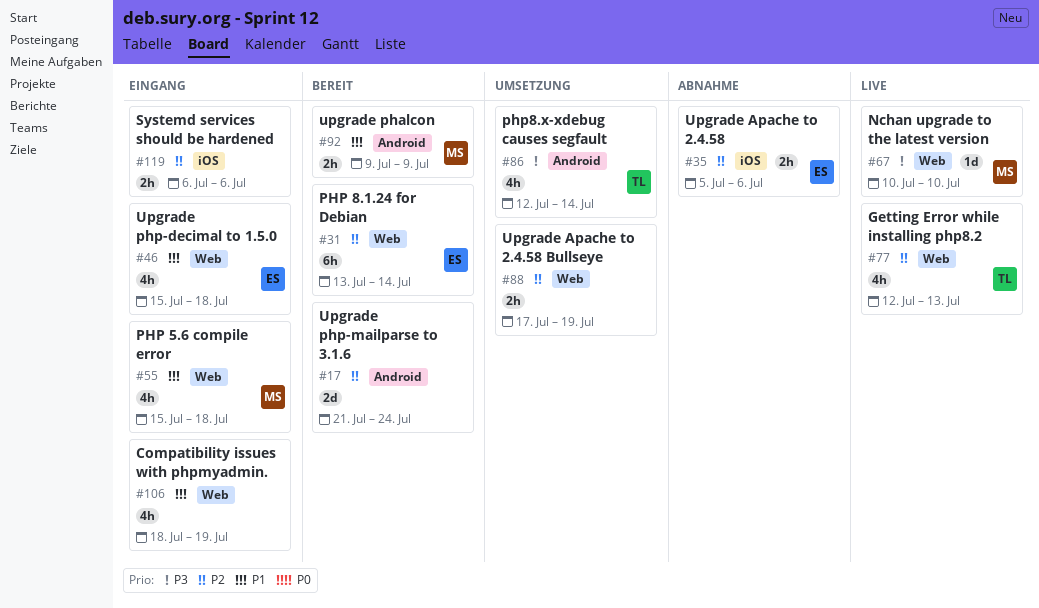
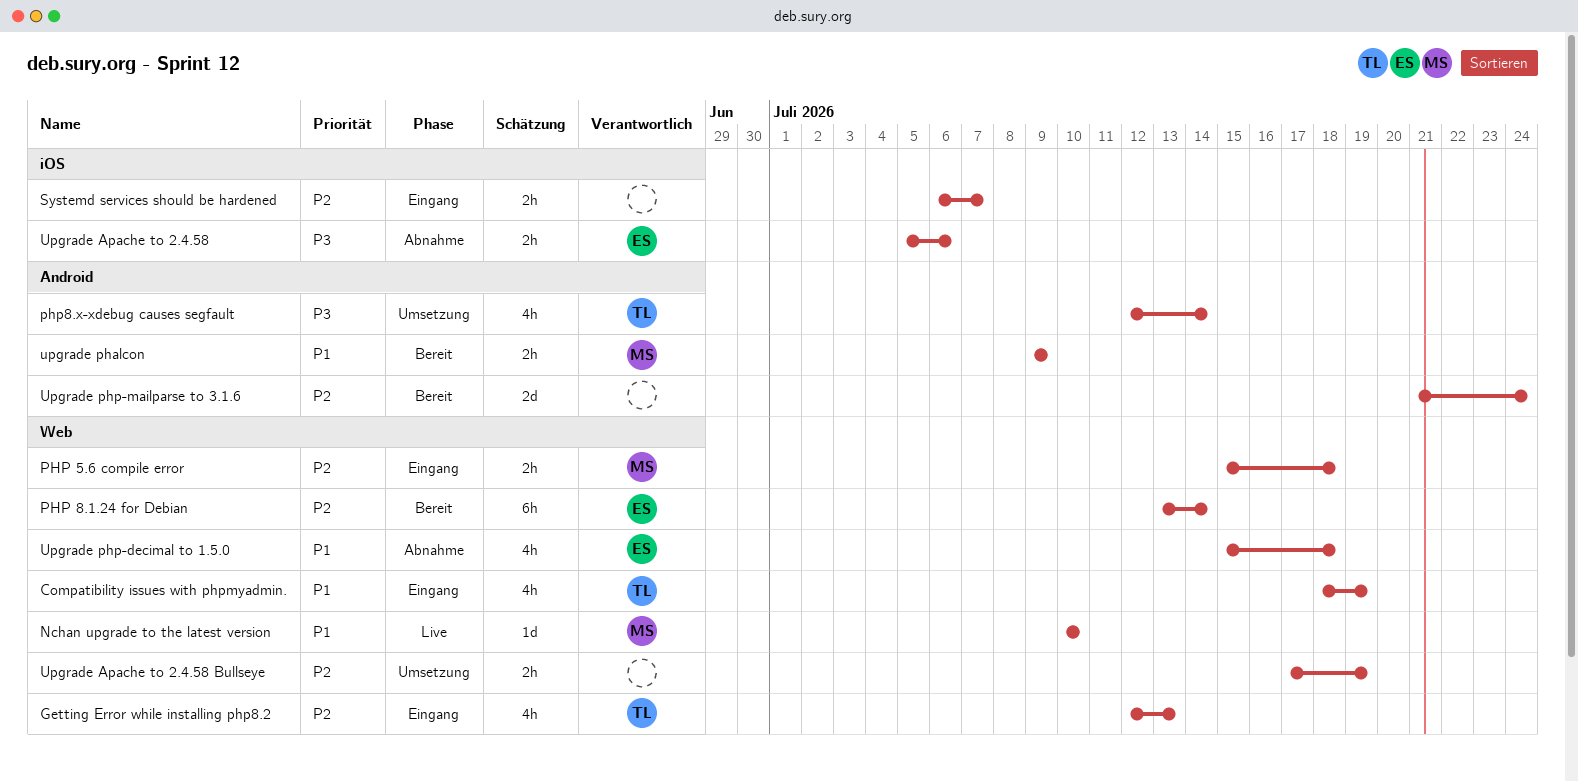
Compatibility issues with phpmyadmin., owner: none -> TL
Getting Error while installing php8.2, status: Live -> Eingang
Nchan upgrade to the latest version, priority: P3 -> P1
PHP 5.6 compile error, priority: P1 -> P2
PHP 5.6 compile error, estimate: 4h -> 2h
Systemd services should be hardened, due: Jul 6 -> Jul 7
Upgrade Apache to 2.4.58, priority: P2 -> P3
Upgrade php-decimal to 1.5.0, status: Eingang -> Abnahme

